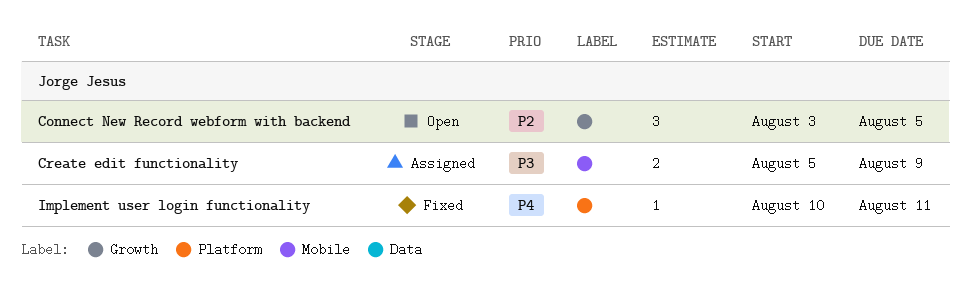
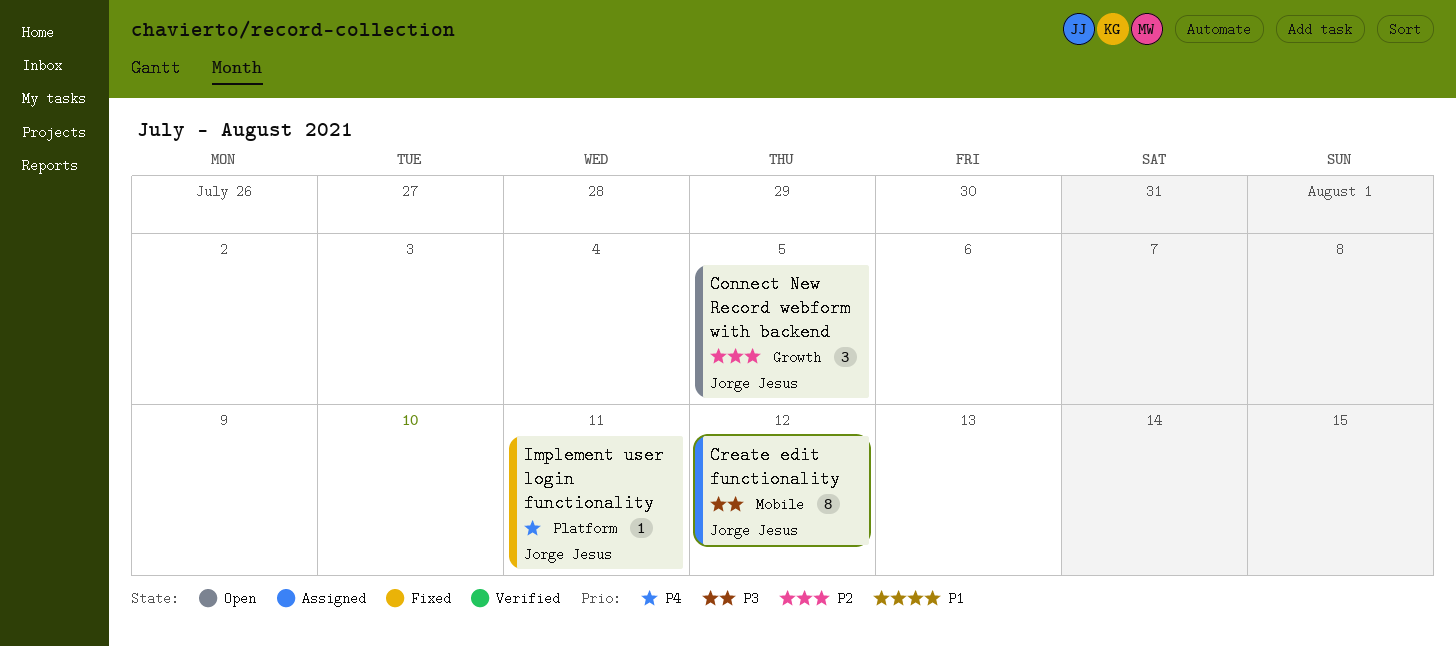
Create edit functionality, estimate: 2 -> 8
Create edit functionality, due: Aug 9 -> Aug 12

